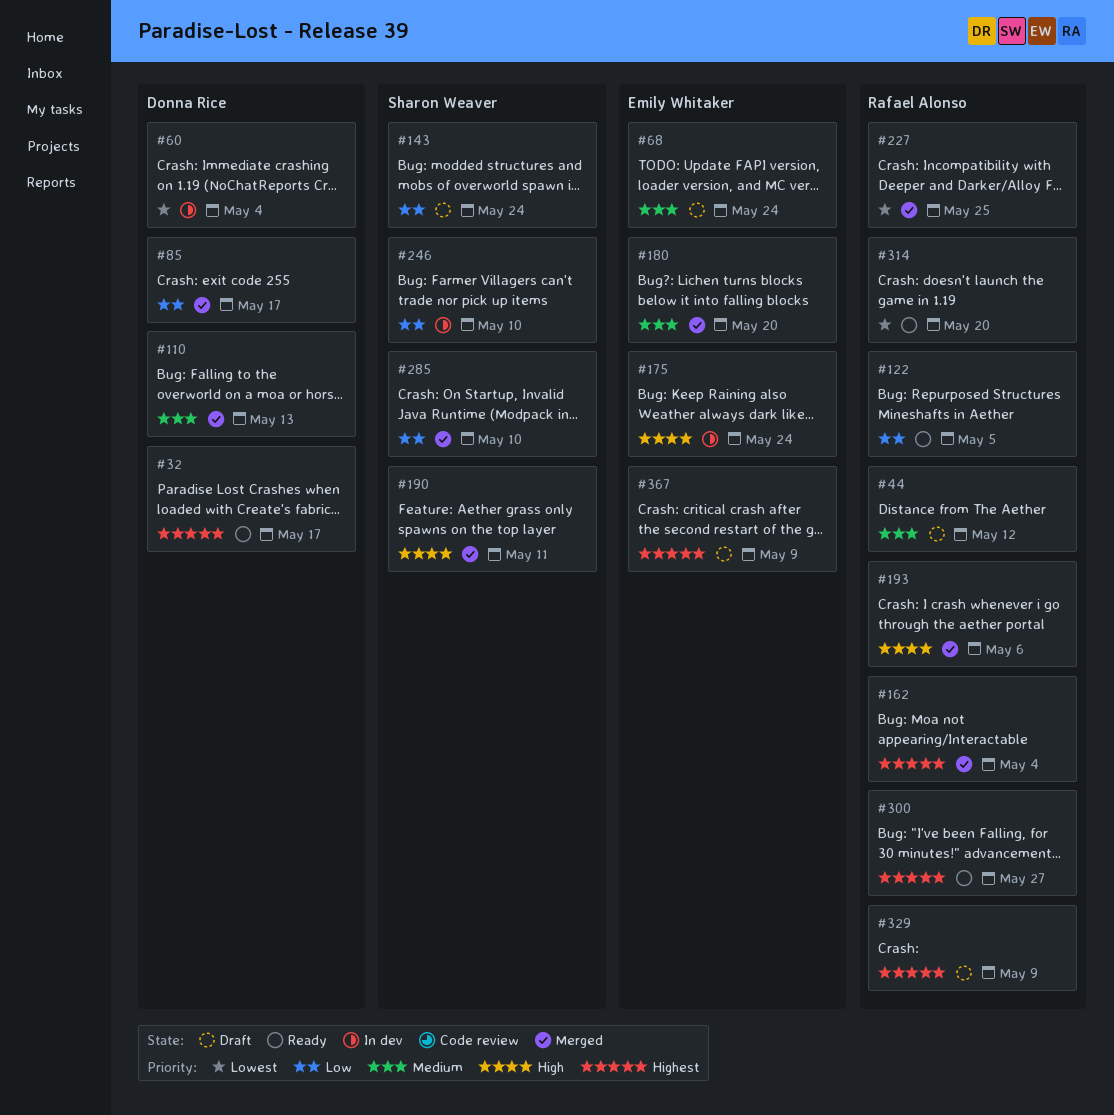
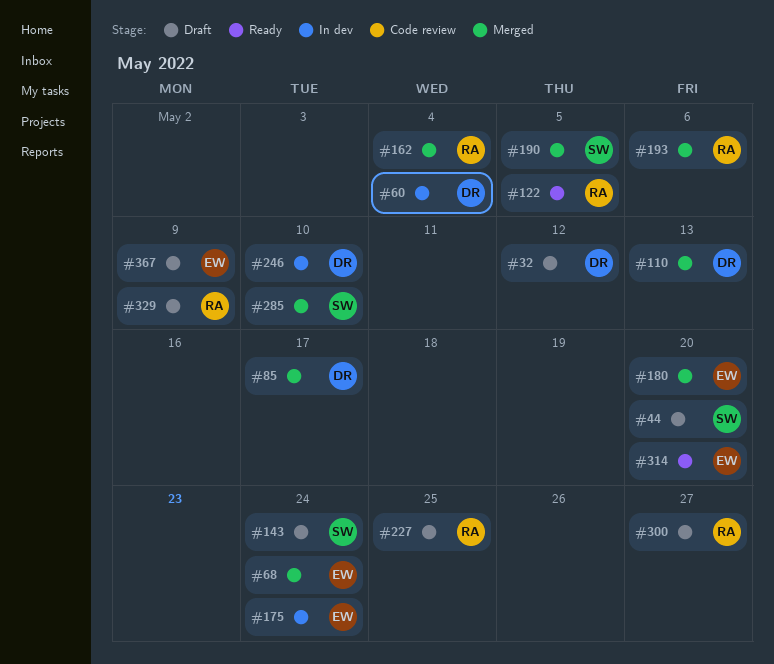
#32, status: Ready -> Draft
#32, due: May 17 -> May 12
#44, owner: Rafael Alonso -> Sharon Weaver
#44, due: May 12 -> May 20
#68, status: Draft -> Merged
#190, due: May 11 -> May 5
#227, status: Merged -> Draft
#246, owner: Sharon Weaver -> Donna Rice
#300, status: Ready -> Draft
#314, owner: Rafael Alonso -> Emily Whitaker

